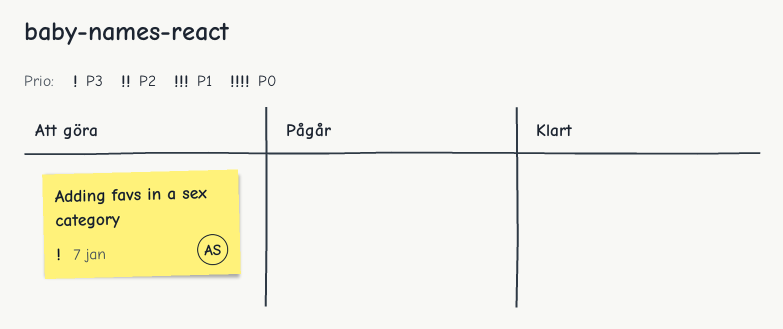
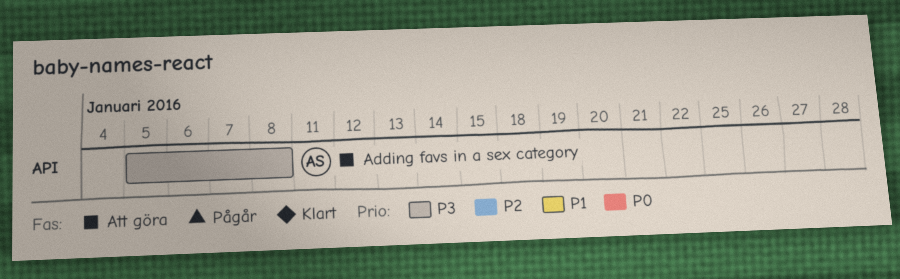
Adding favs in a sex category, due: Jan 7 -> Jan 8

